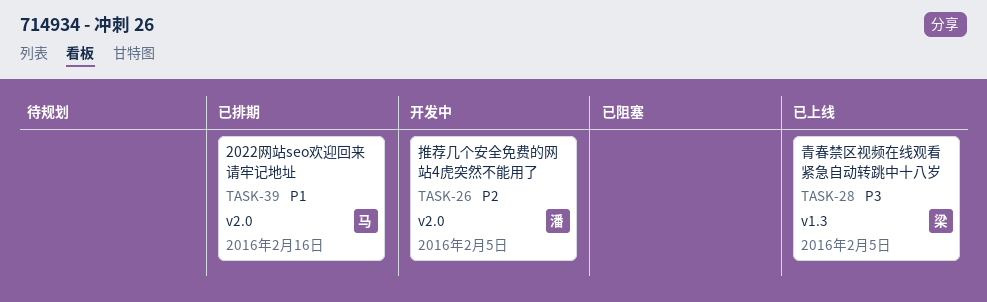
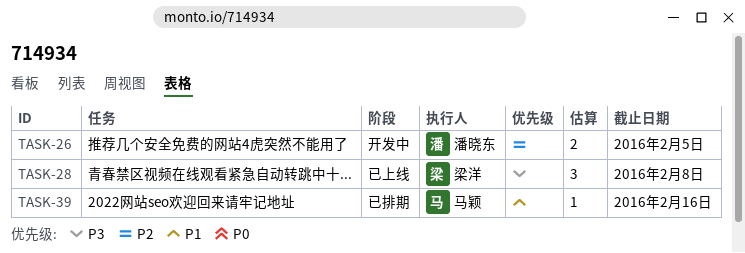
TASK-28, due: Feb 5 -> Feb 8

